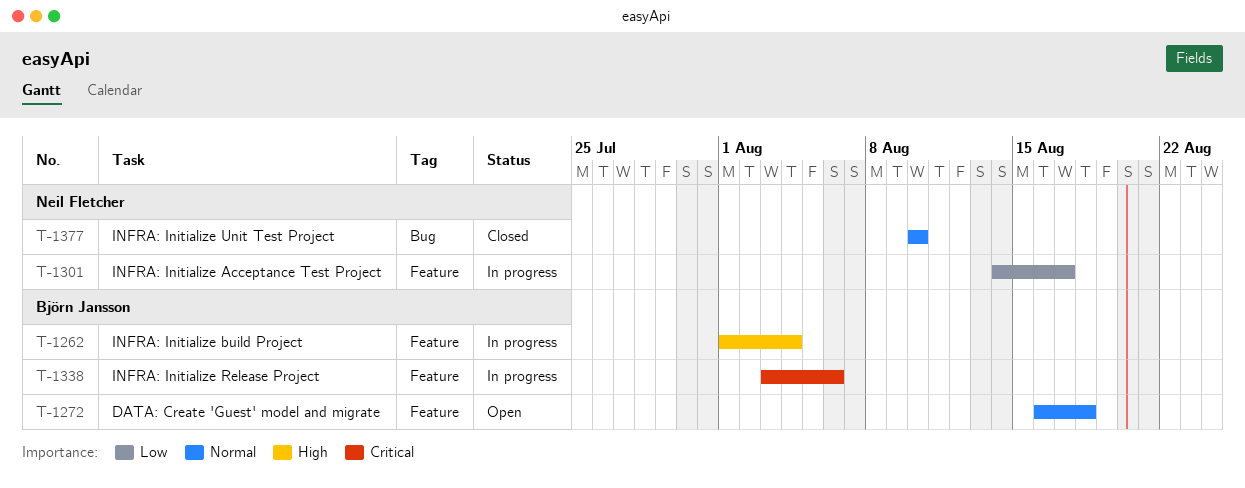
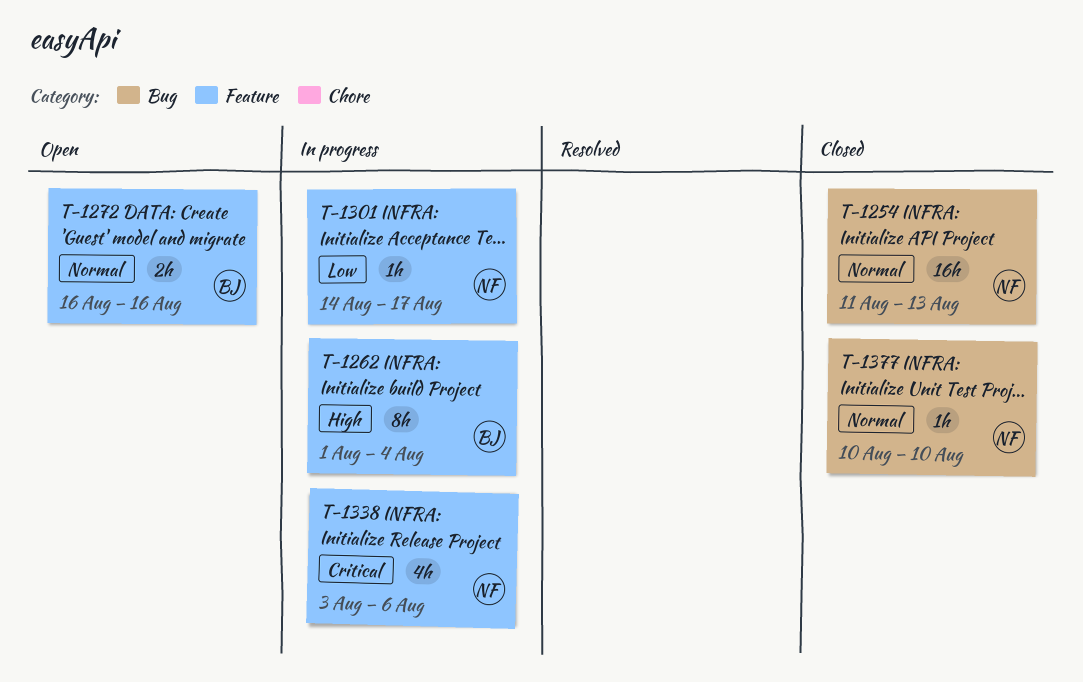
T-1254: none -> present
T-1272, due: Aug 18 -> Aug 16
T-1338, owner: Björn Jansson -> Neil Fletcher

